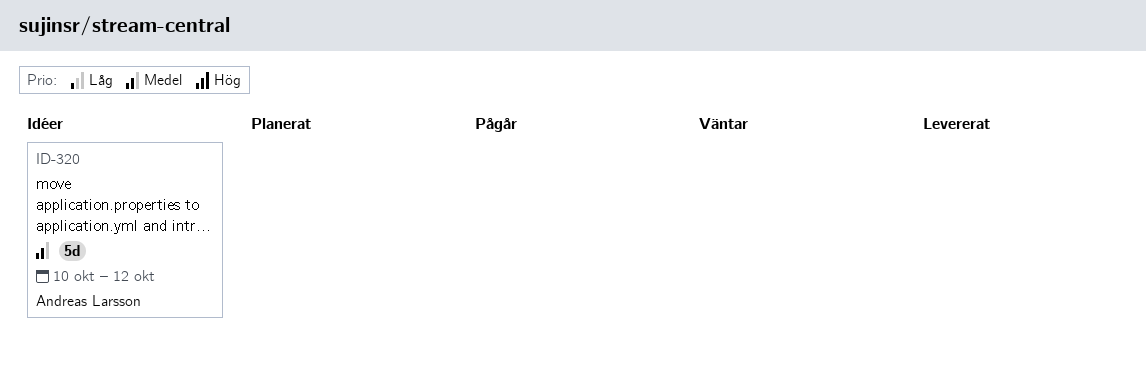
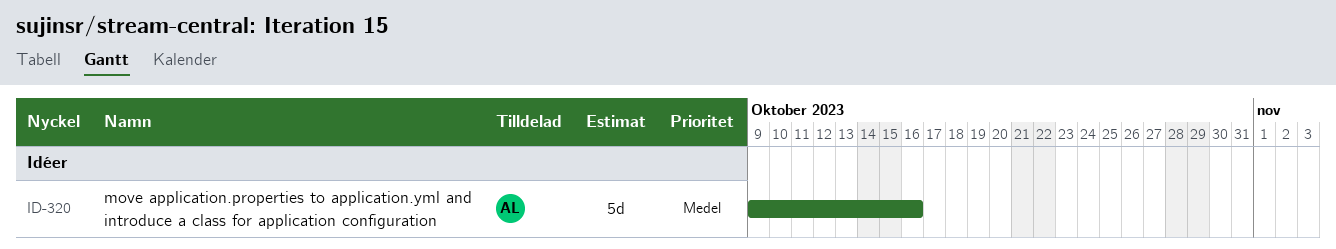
ID-320, start: Oct 10 -> Oct 9
ID-320, due: Oct 12 -> Oct 16

